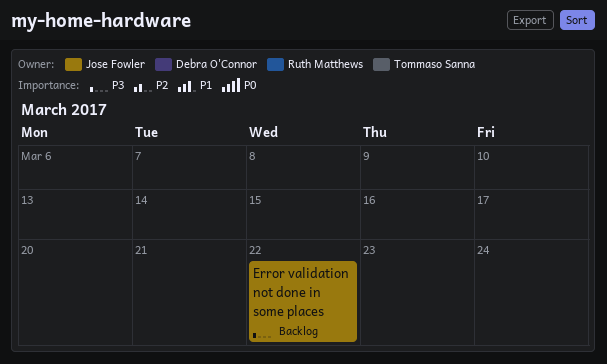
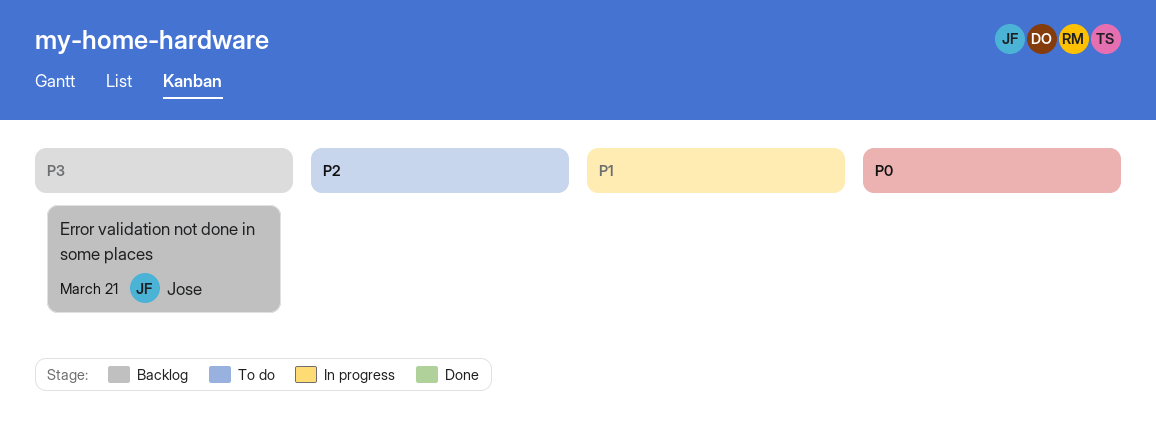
Error validation not done in some places, due: Mar 22 -> Mar 21

